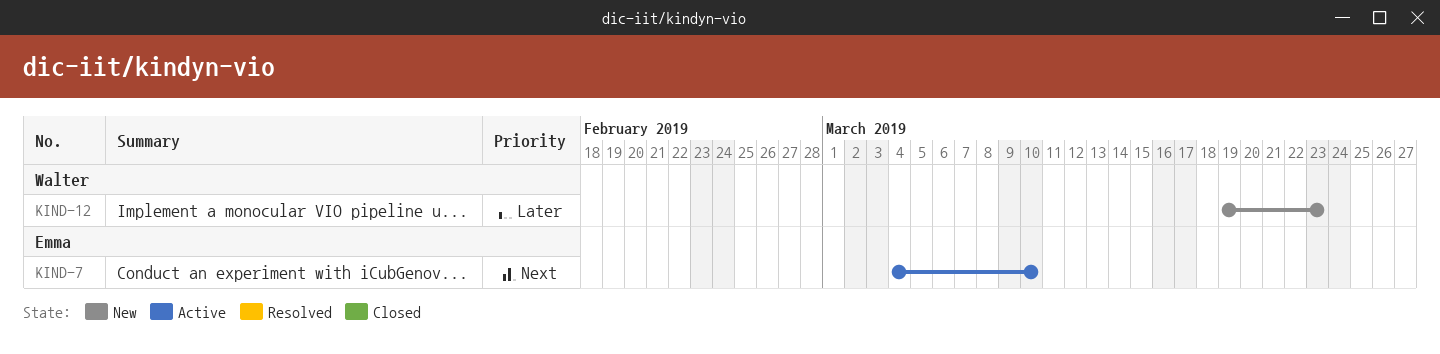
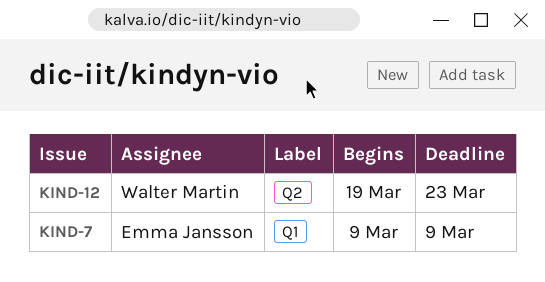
KIND-7, start: Mar 4 -> Mar 9
KIND-7, due: Mar 10 -> Mar 9

